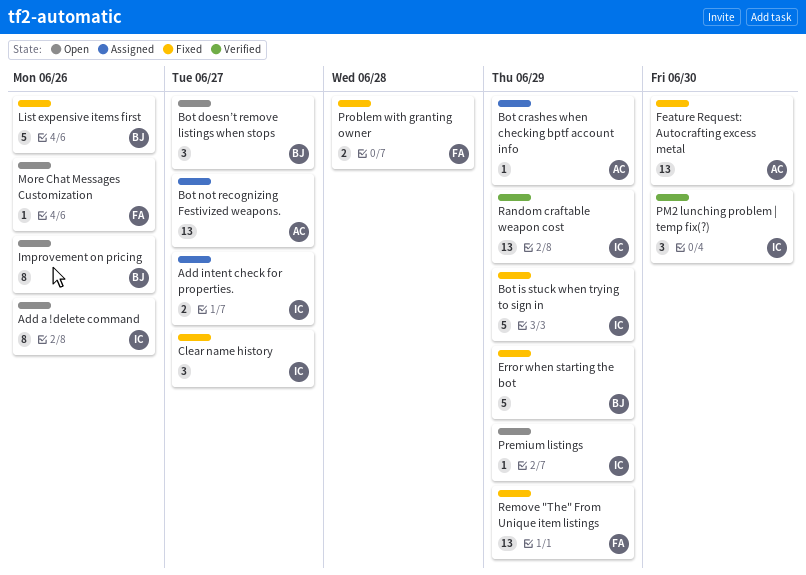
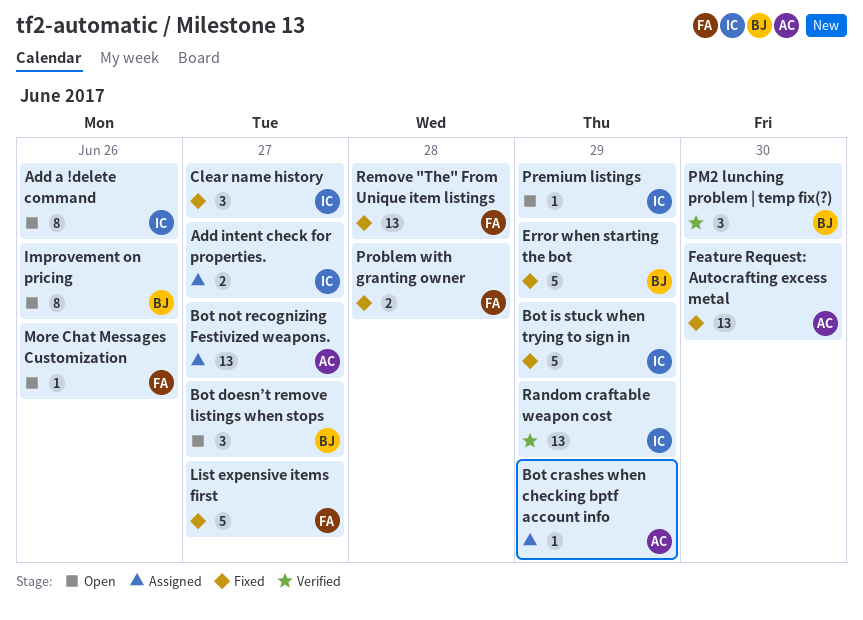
List expensive items first, owner: BJ -> FA
List expensive items first, due: Jun 26 -> Jun 27
PM2 lunching problem | temp fix(?), owner: IC -> BJ
Remove "The" From Unique item listings, due: Jun 29 -> Jun 28

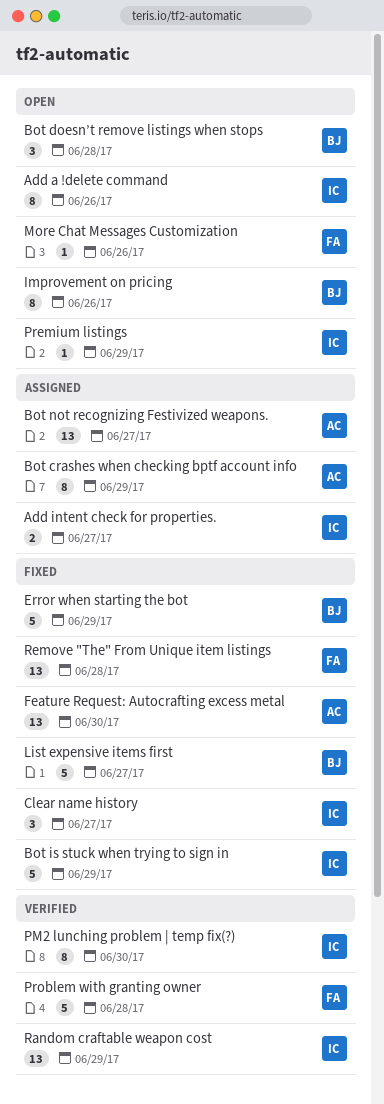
Bot crashes when checking bptf account info, estimate: 1 -> 8
Bot doesn’t remove listings when stops, due: Jun 27 -> Jun 28
List expensive items first, owner: FA -> BJ
PM2 lunching problem | temp fix(?), owner: BJ -> IC
PM2 lunching problem | temp fix(?), estimate: 3 -> 8
Problem with granting owner, status: Fixed -> Verified
Problem with granting owner, estimate: 2 -> 5

